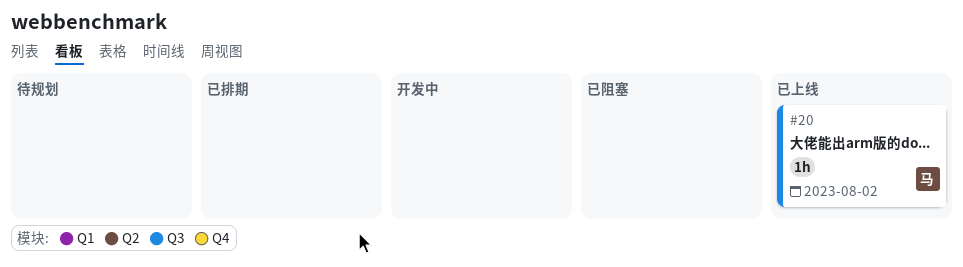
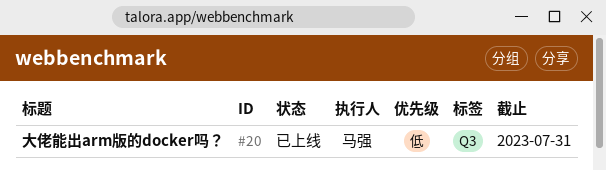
#20, due: Aug 2 -> Jul 31

